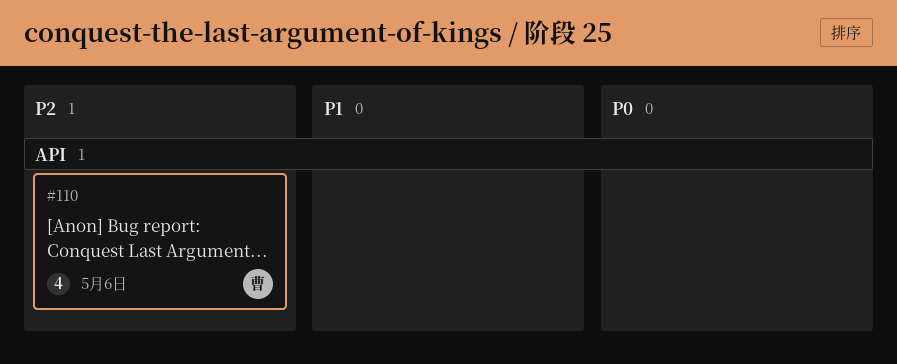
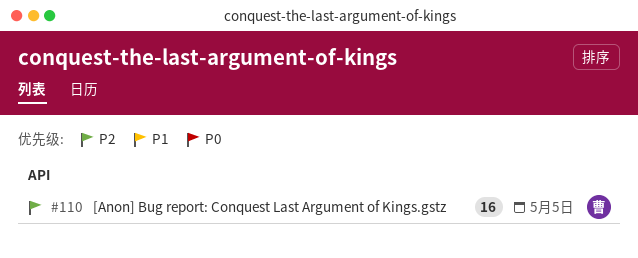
#110, estimate: 4 -> 16
#110, due: May 6 -> May 5

